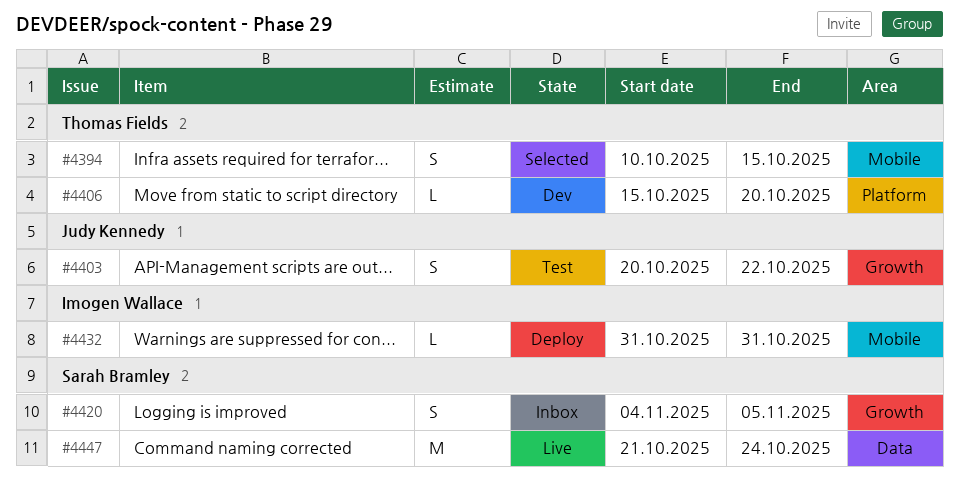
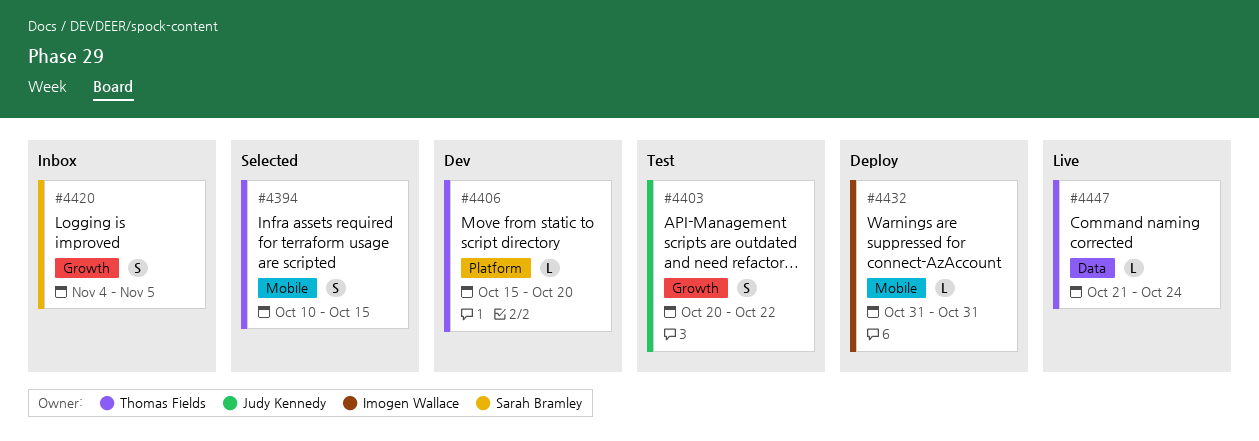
#4447, owner: Sarah Bramley -> Thomas Fields
#4447, estimate: M -> L

